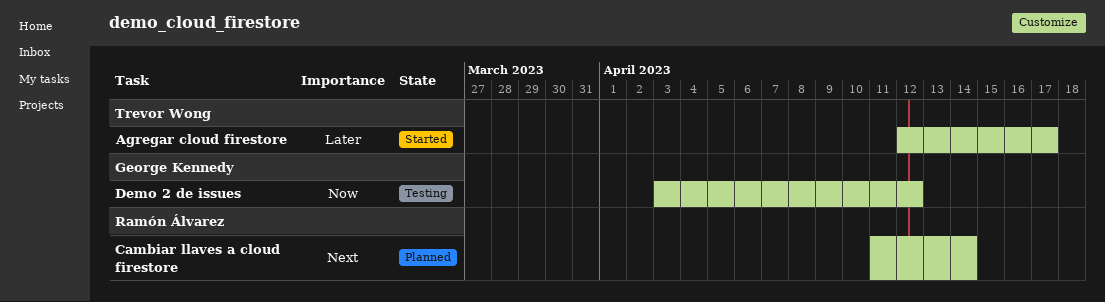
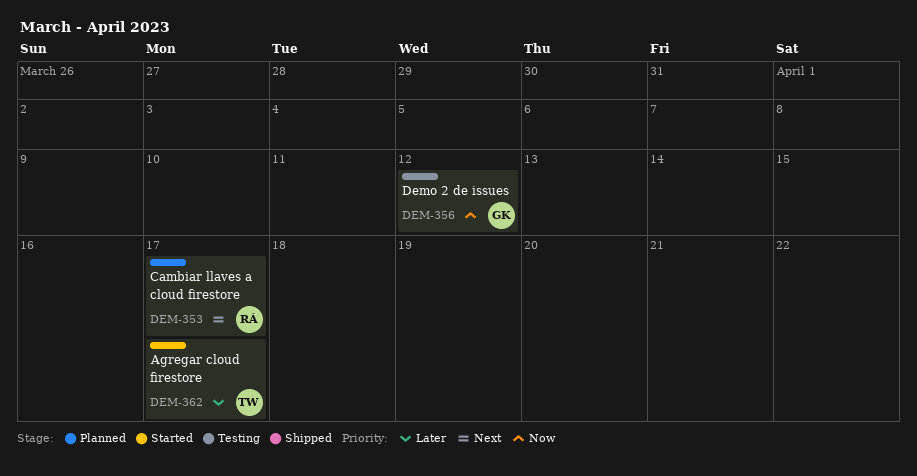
Cambiar llaves a cloud firestore, due: Apr 14 -> Apr 17

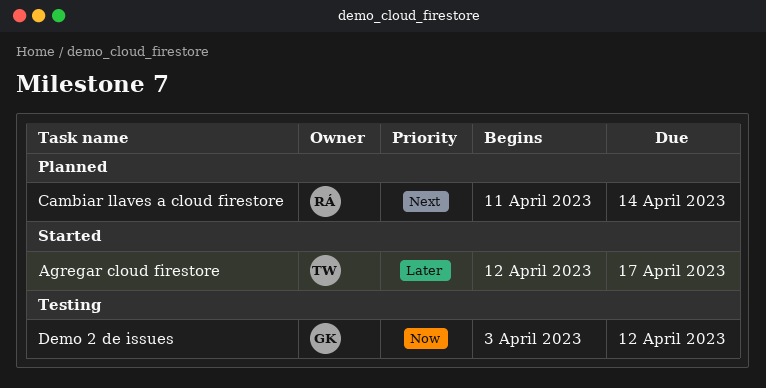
Cambiar llaves a cloud firestore, due: Apr 17 -> Apr 14

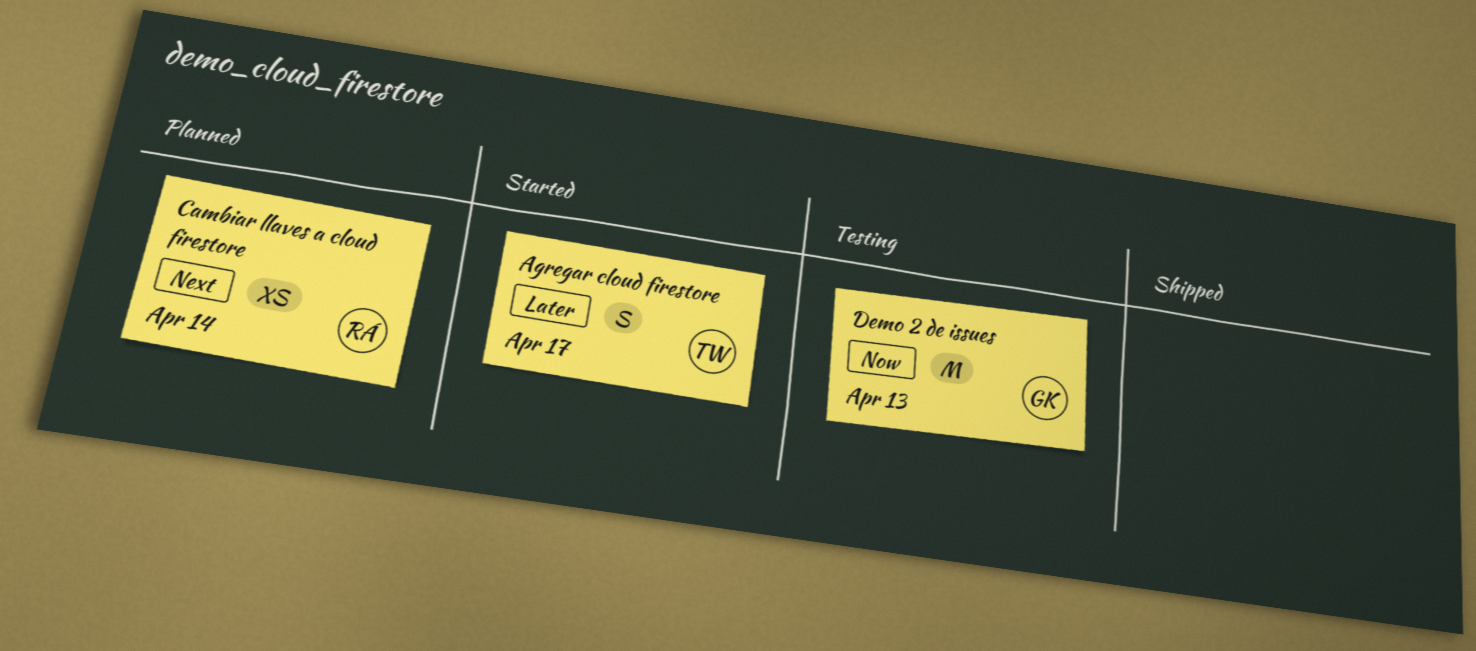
Demo 2 de issues, due: Apr 12 -> Apr 13

